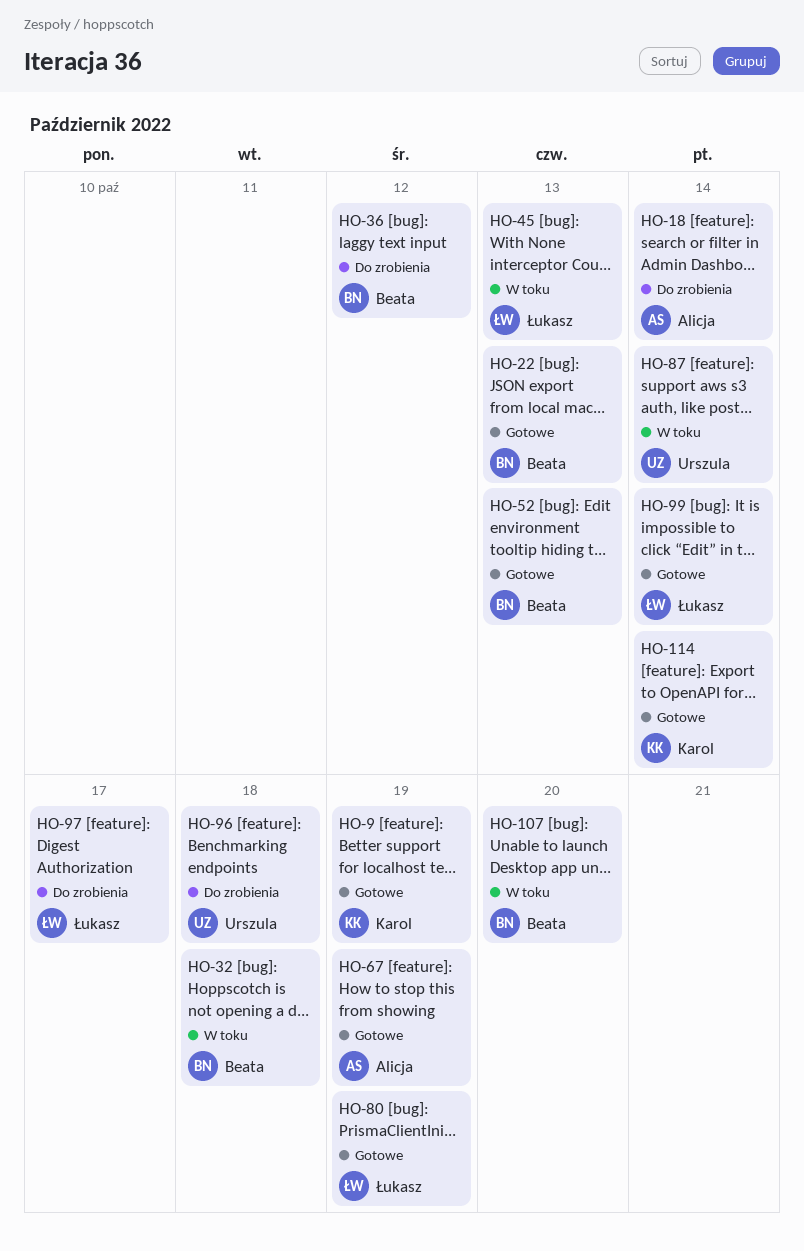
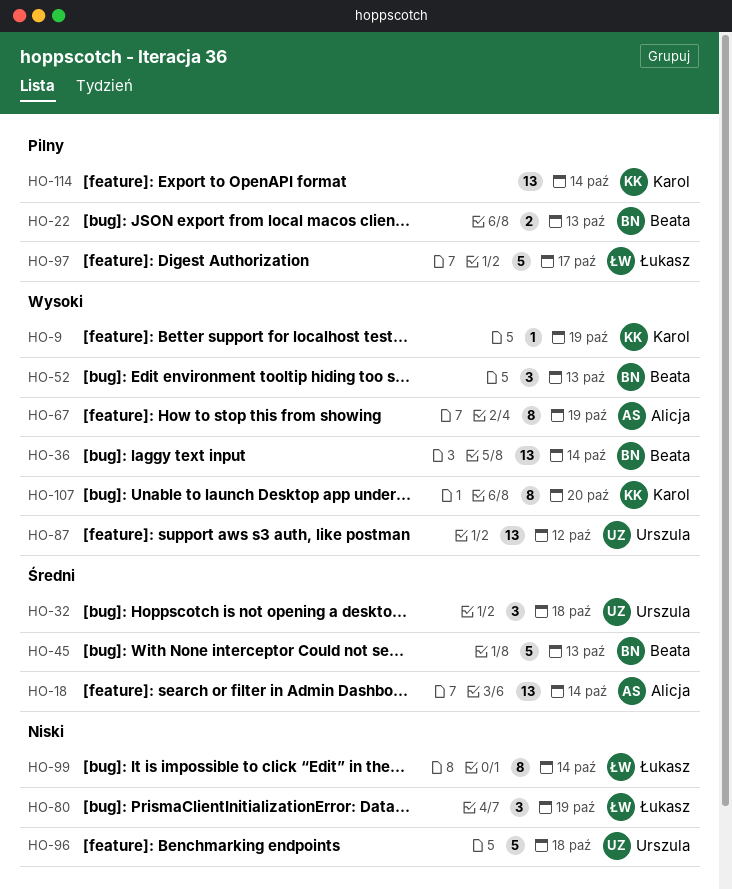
HO-32, owner: Beata -> Urszula
HO-36, due: Oct 12 -> Oct 14
HO-45, owner: Łukasz -> Beata
HO-87, due: Oct 14 -> Oct 12
HO-107, owner: Beata -> Karol

